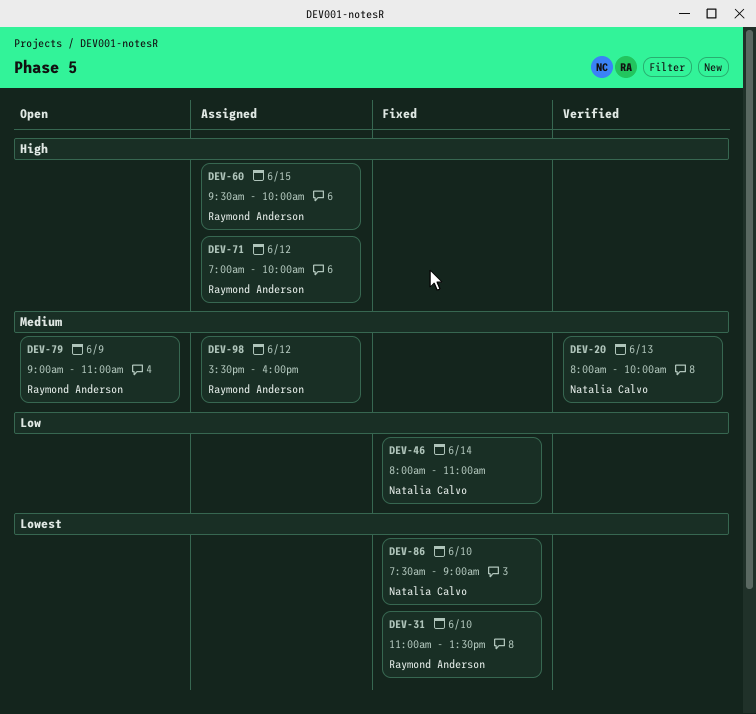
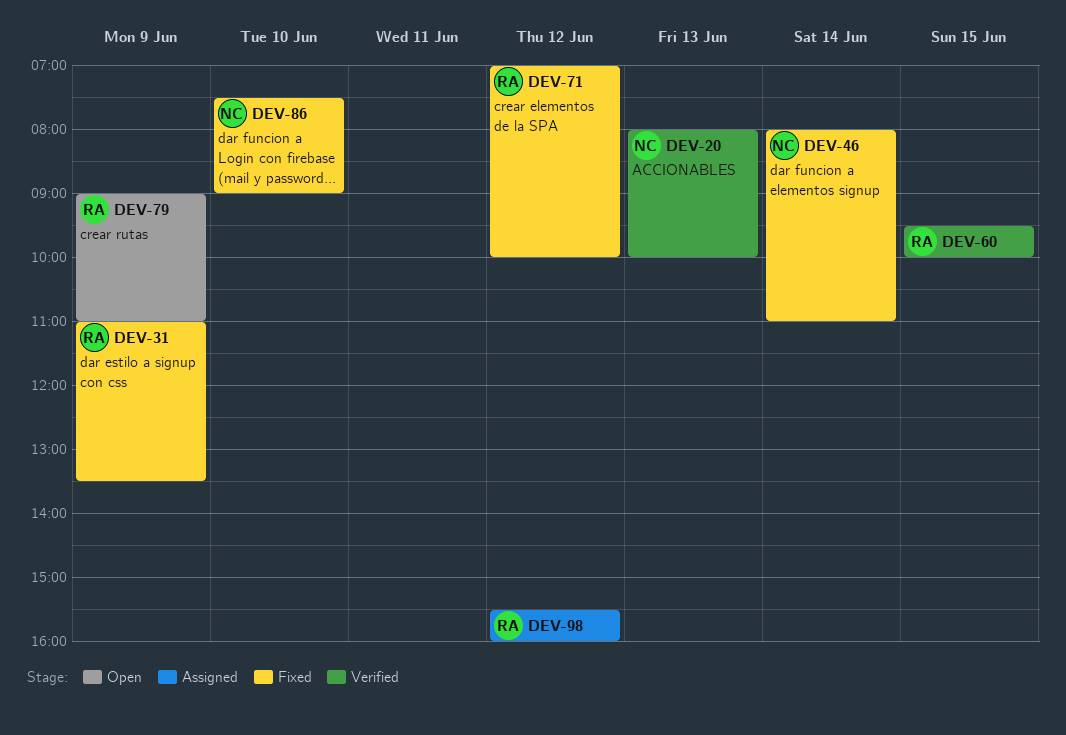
DEV-31, day: Jun 10 -> Jun 9
DEV-60, status: Assigned -> Verified
DEV-71, status: Assigned -> Fixed

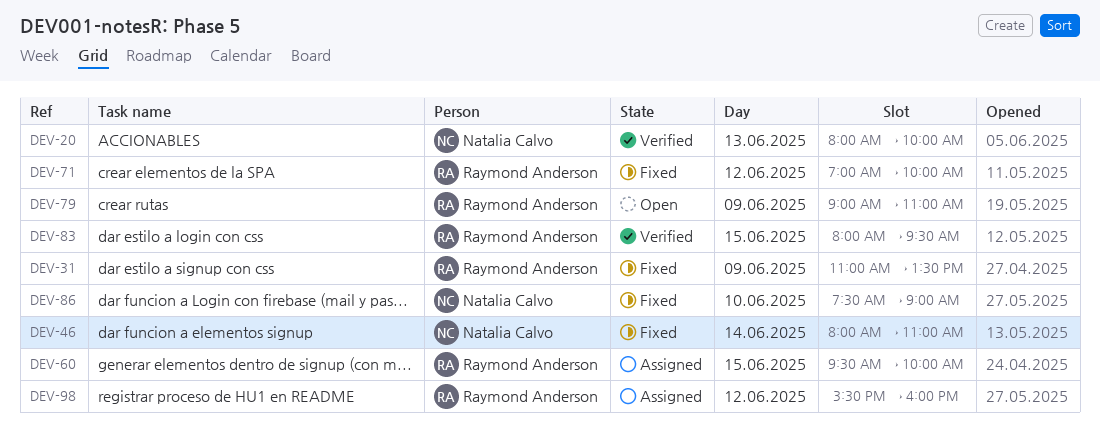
DEV-60, status: Verified -> Assigned
DEV-83: none -> present

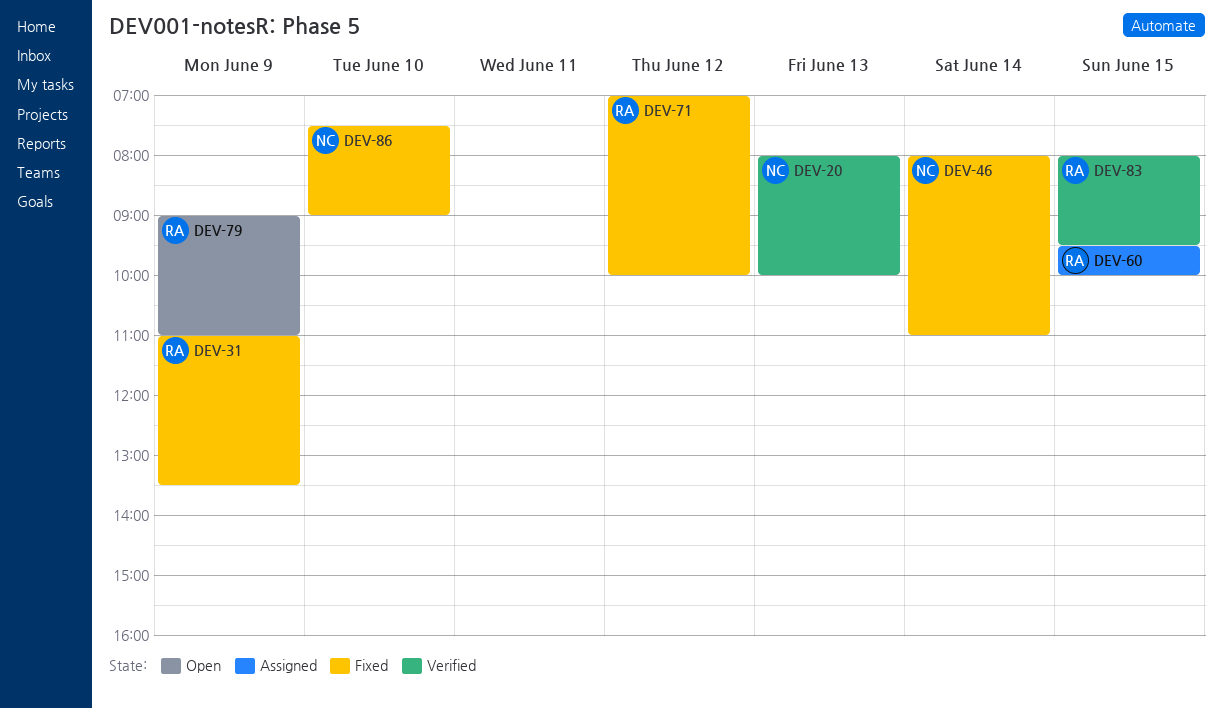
DEV-98: present -> none

